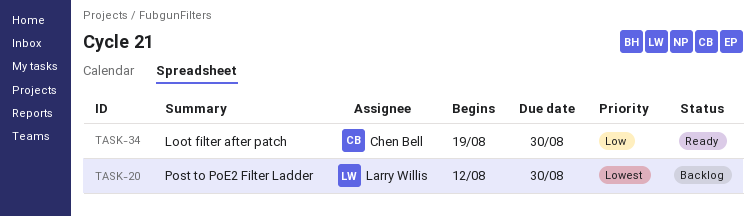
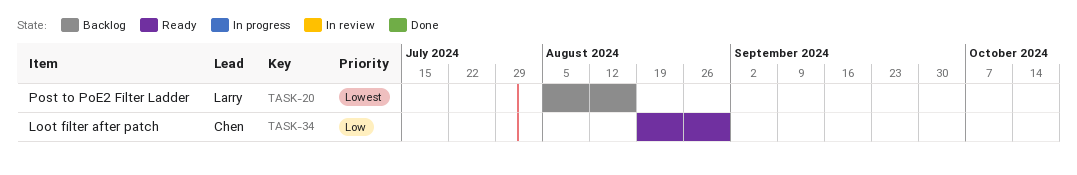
TASK-20, start: Aug 12 -> Aug 5
TASK-20, due: Aug 30 -> Aug 16

